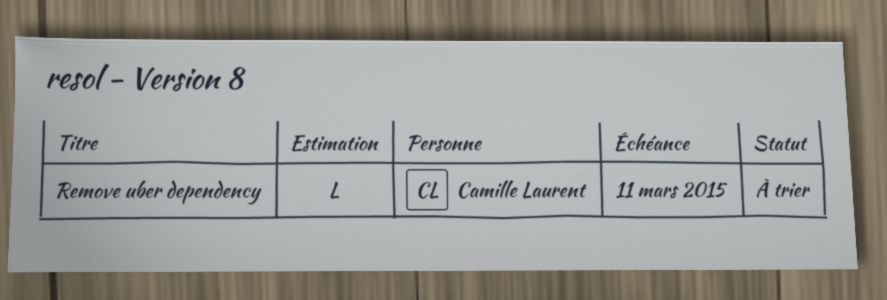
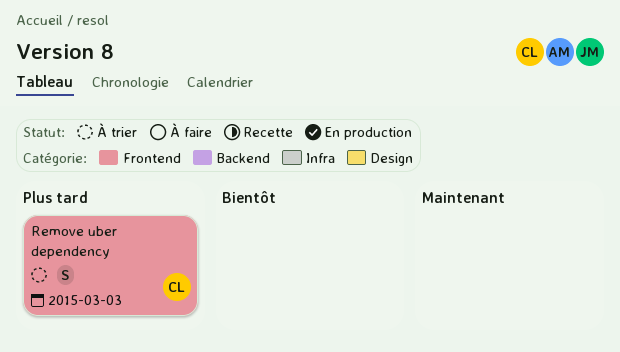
Remove uber dependency, estimate: L -> S
Remove uber dependency, due: Mar 11 -> Mar 3

